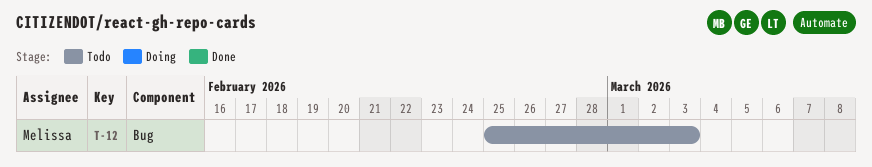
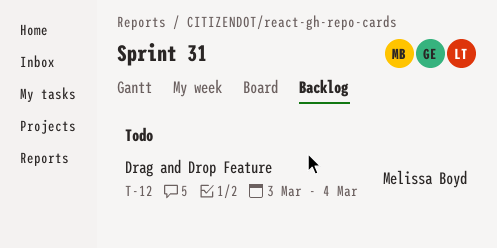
T-12, start: Feb 25 -> Mar 3
T-12, due: Mar 3 -> Mar 4

